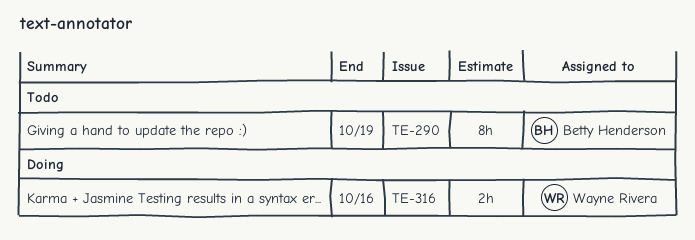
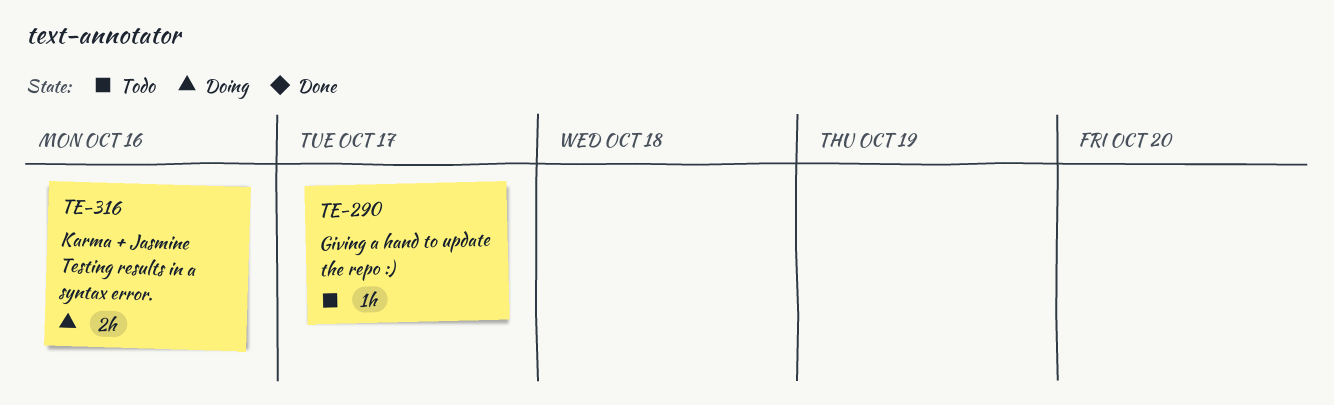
TE-290, estimate: 8h -> 1h
TE-290, due: Oct 19 -> Oct 17

